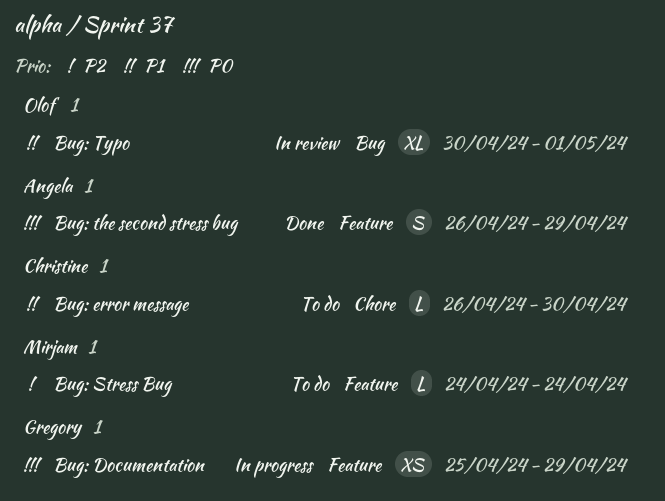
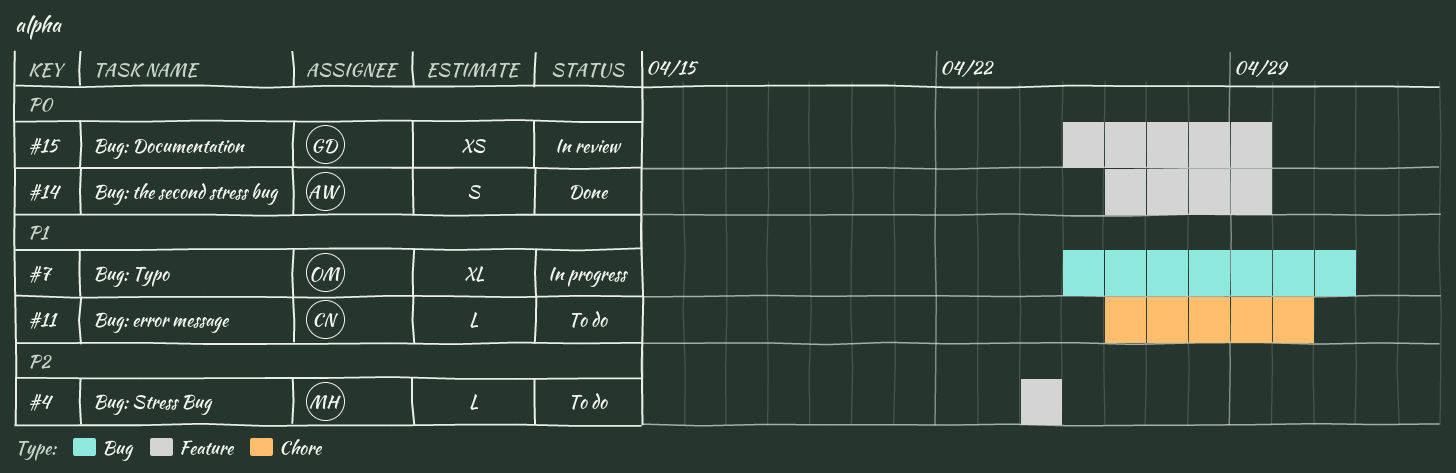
Bug: Documentation, status: In progress -> In review
Bug: Typo, status: In review -> In progress
Bug: Typo, start: Apr 30 -> Apr 25

